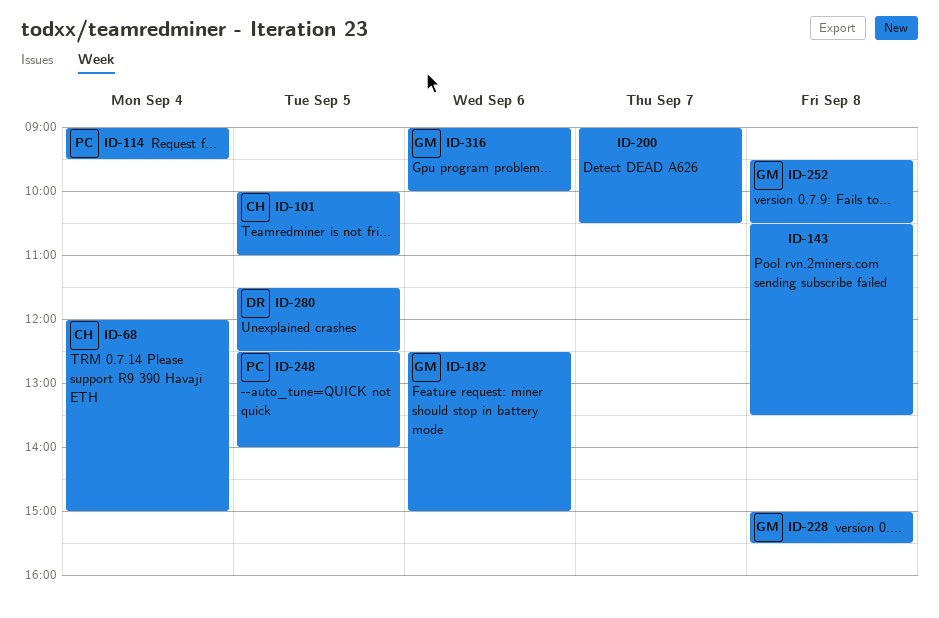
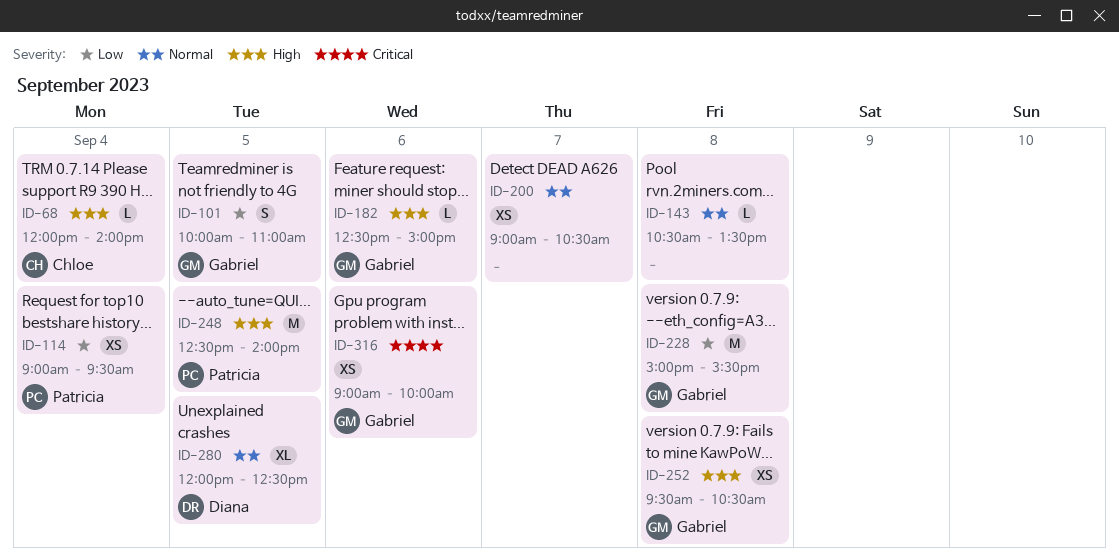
ID-68, ends: 15:00 -> 14:00
ID-101, owner: Chloe -> Gabriel
ID-280, begins: 11:30 -> 12:00

